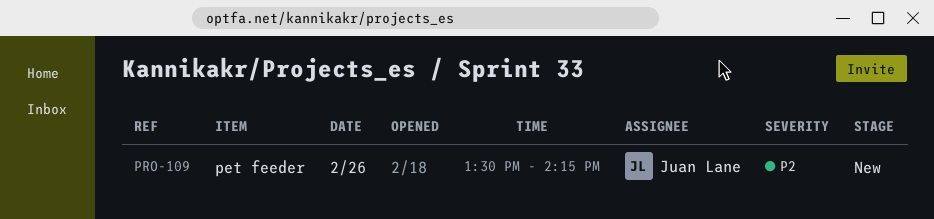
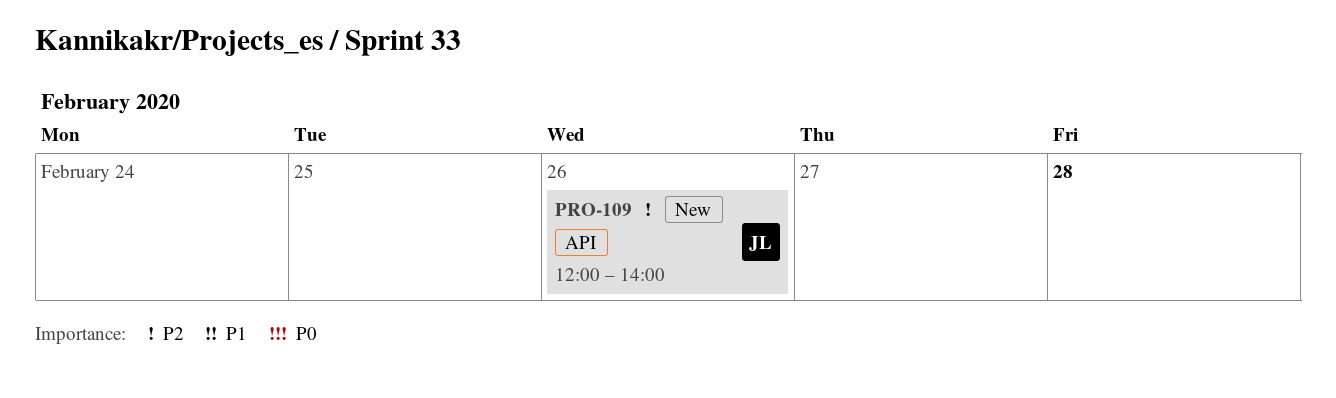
PRO-109, begins: 13:30 -> 12:00
PRO-109, ends: 14:15 -> 14:00

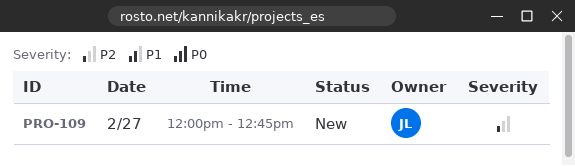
PRO-109, day: Feb 26 -> Feb 27
PRO-109, ends: 14:00 -> 12:45

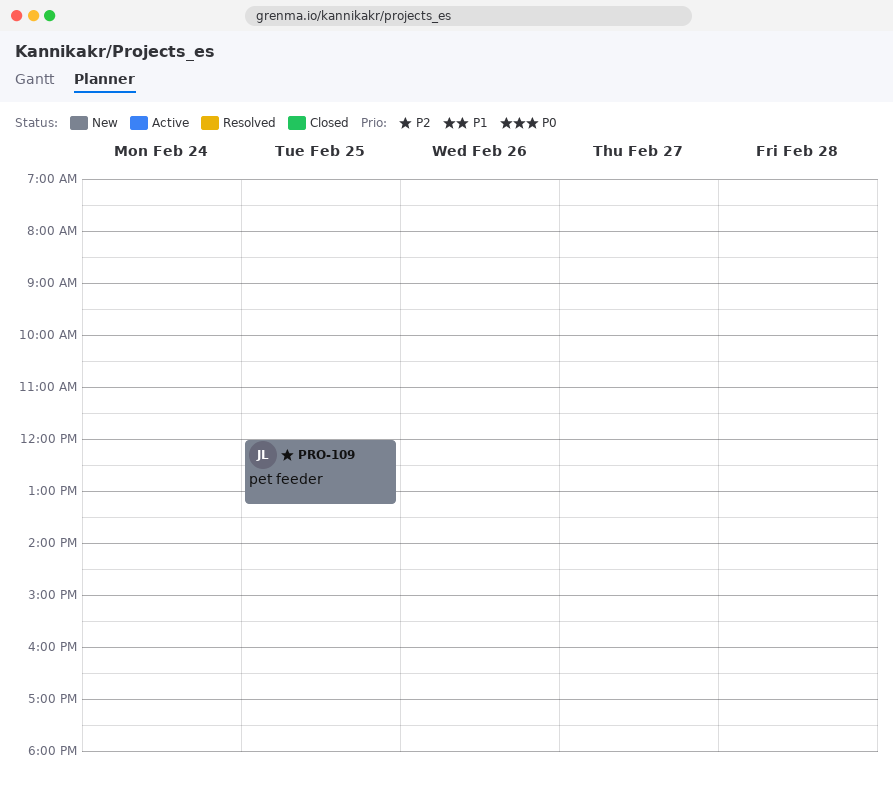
PRO-109, day: Feb 27 -> Feb 25
PRO-109, ends: 12:45 -> 13:15

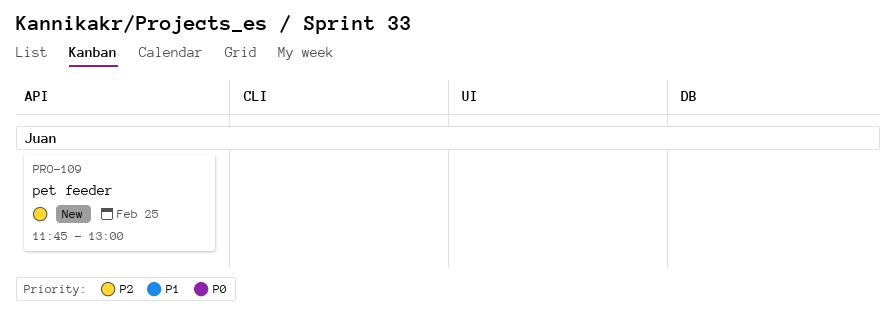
PRO-109, begins: 12:00 -> 11:45
PRO-109, ends: 13:15 -> 13:00

